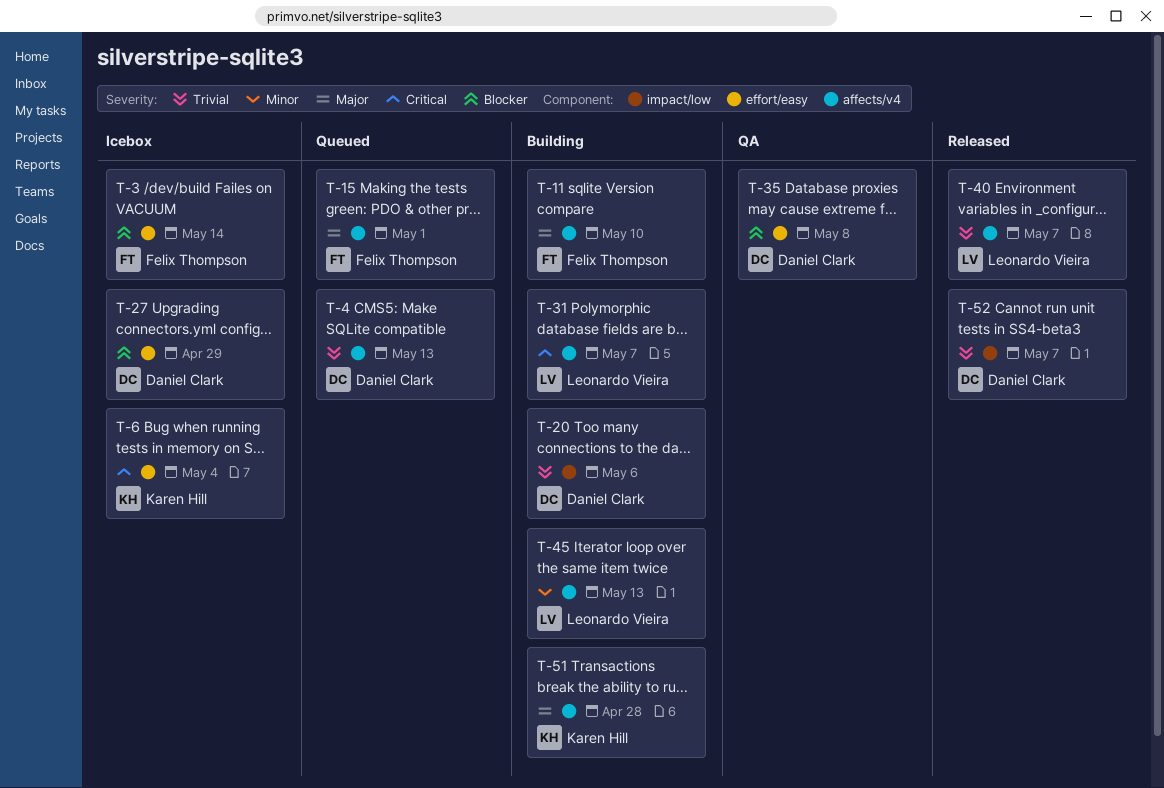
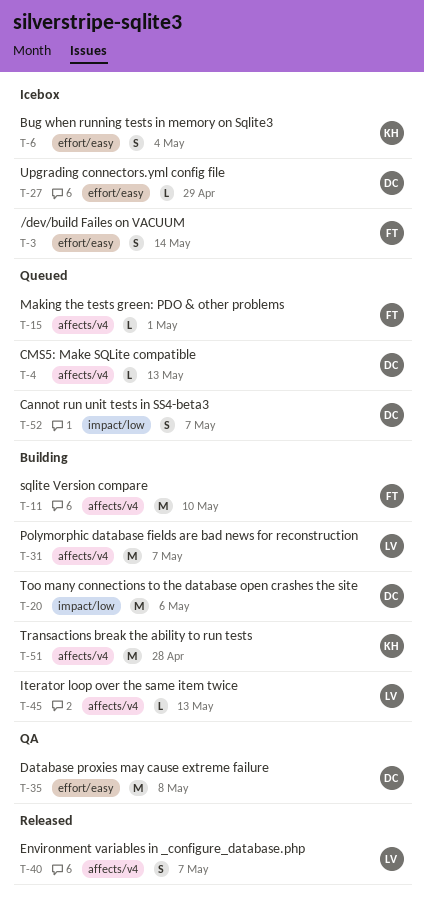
T-52, status: Released -> Queued

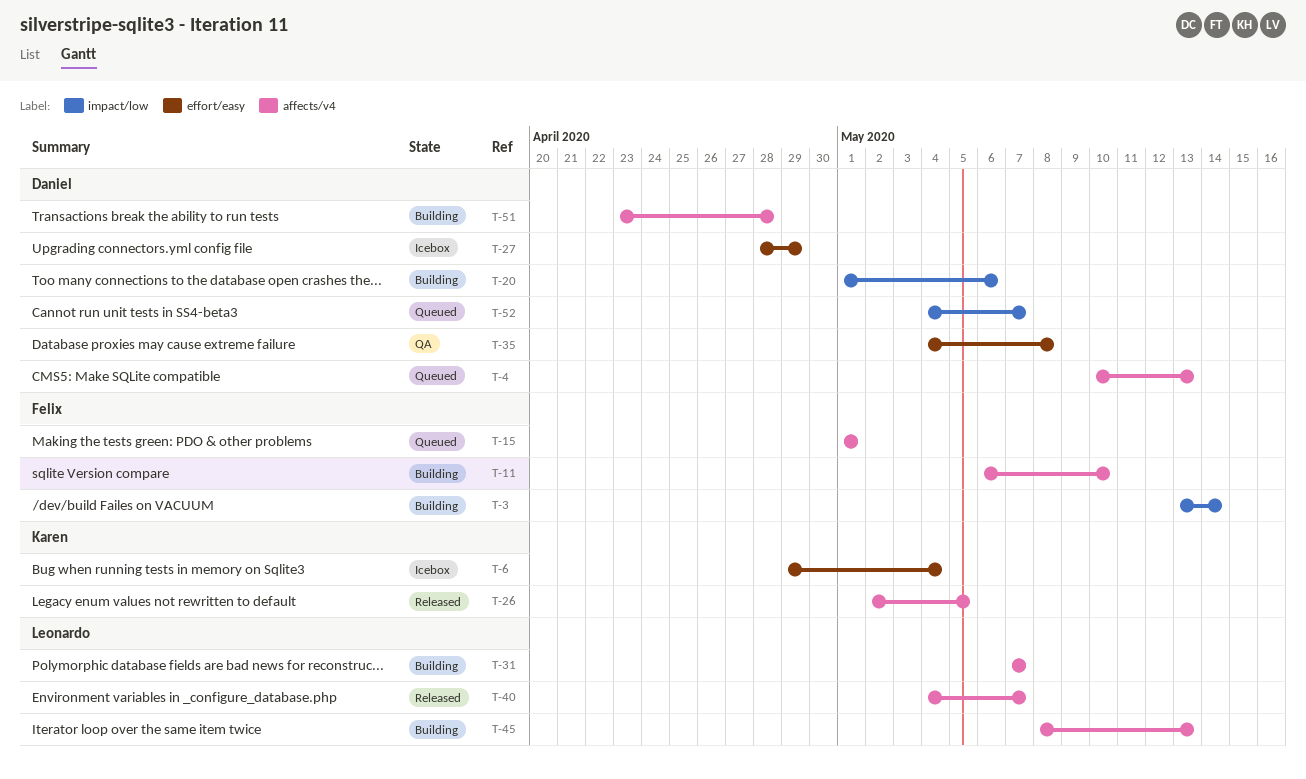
T-3, status: Icebox -> Building
T-3, label: effort/easy -> impact/low
T-26: none -> present
T-51, owner: Karen -> Daniel

